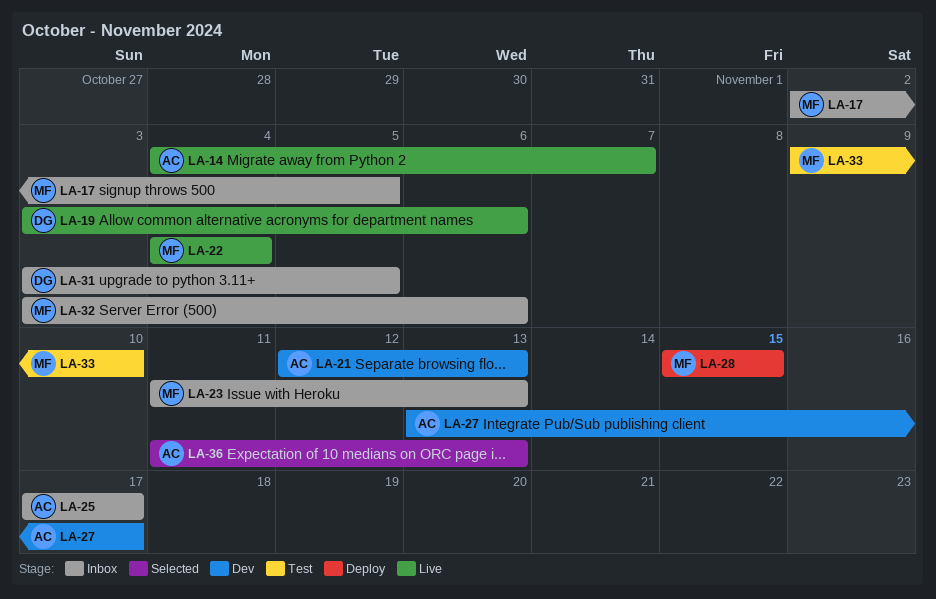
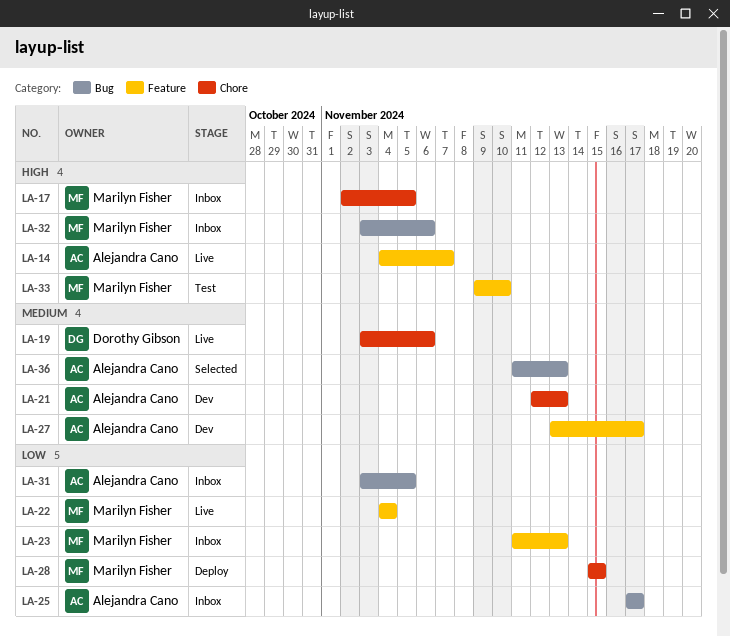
LA-31, owner: Dorothy Gibson -> Alejandra Cano

